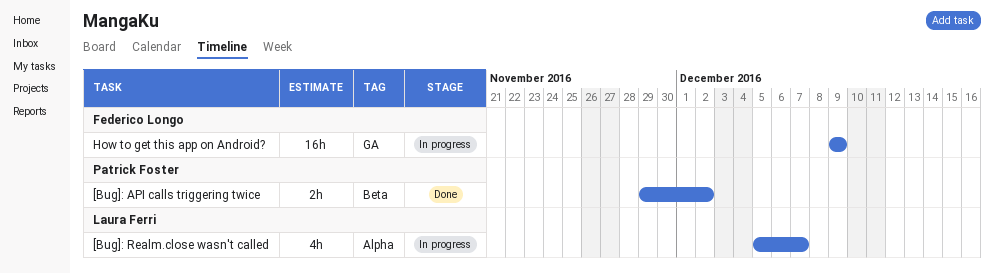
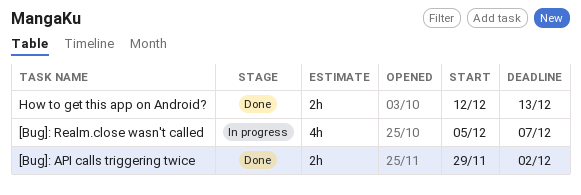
How to get this app on Android?, status: In progress -> Done
How to get this app on Android?, estimate: 16h -> 2h
How to get this app on Android?, start: Dec 9 -> Dec 12
How to get this app on Android?, due: Dec 9 -> Dec 13

